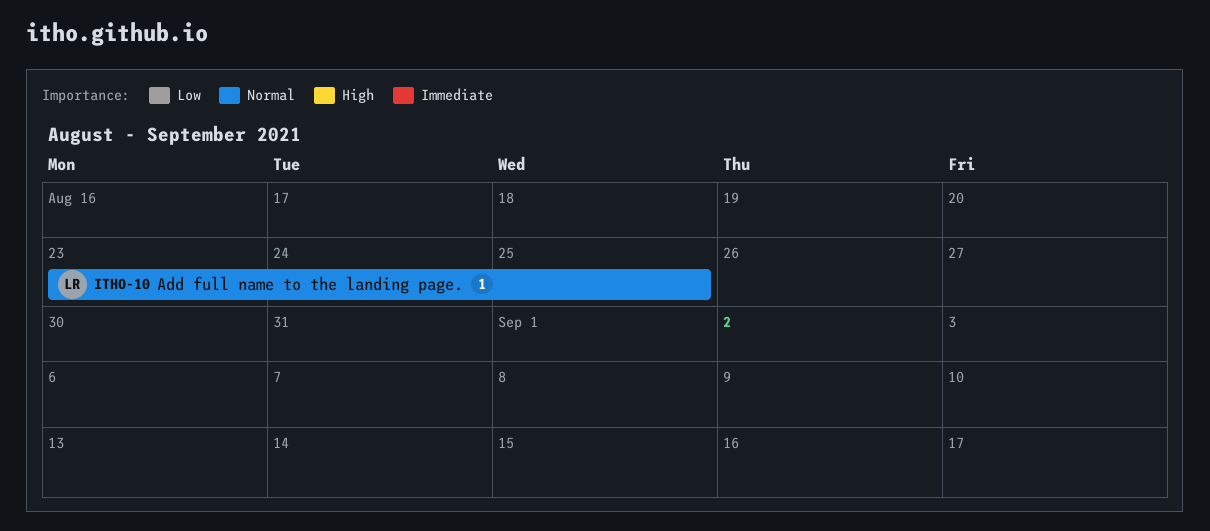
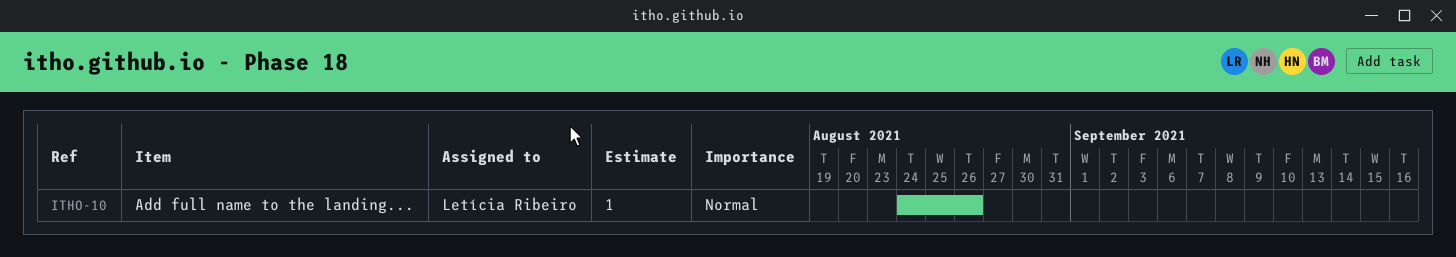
ITHO-10, start: Aug 23 -> Aug 24
ITHO-10, due: Aug 25 -> Aug 26

